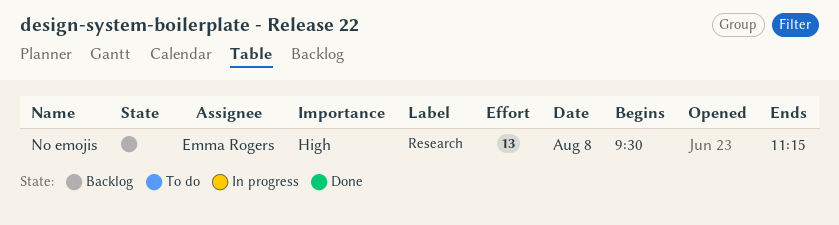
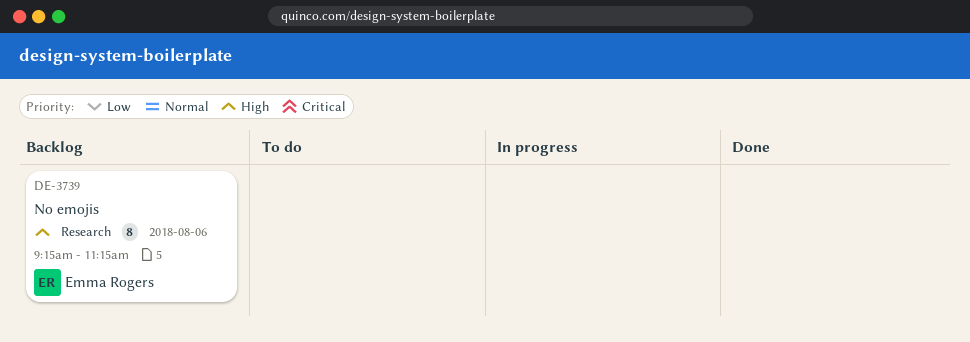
No emojis, estimate: 13 -> 8
No emojis, day: Aug 8 -> Aug 6
No emojis, begins: 09:30 -> 09:15

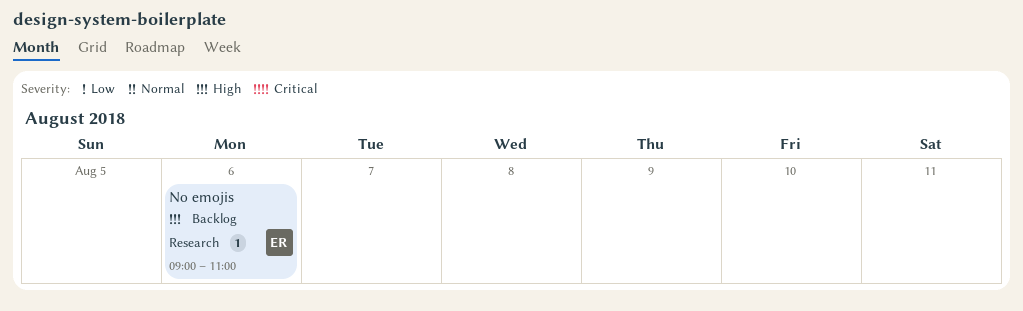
No emojis, estimate: 8 -> 1
No emojis, begins: 09:15 -> 09:00
No emojis, ends: 11:15 -> 11:00

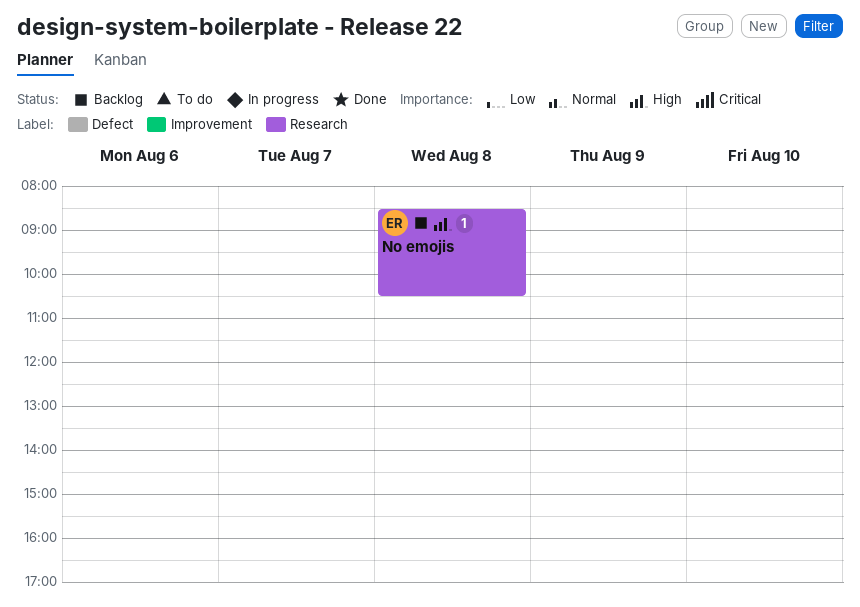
No emojis, day: Aug 6 -> Aug 8
No emojis, begins: 09:00 -> 08:30
No emojis, ends: 11:00 -> 10:30

